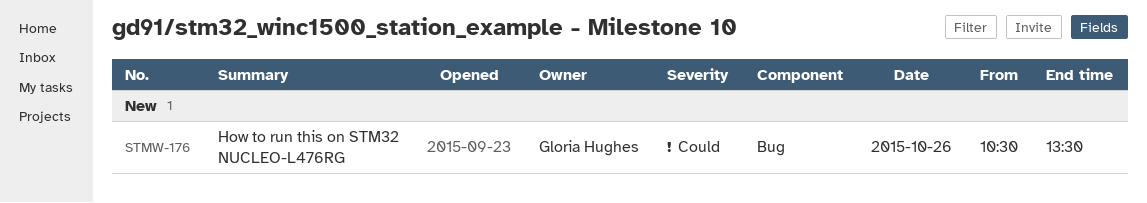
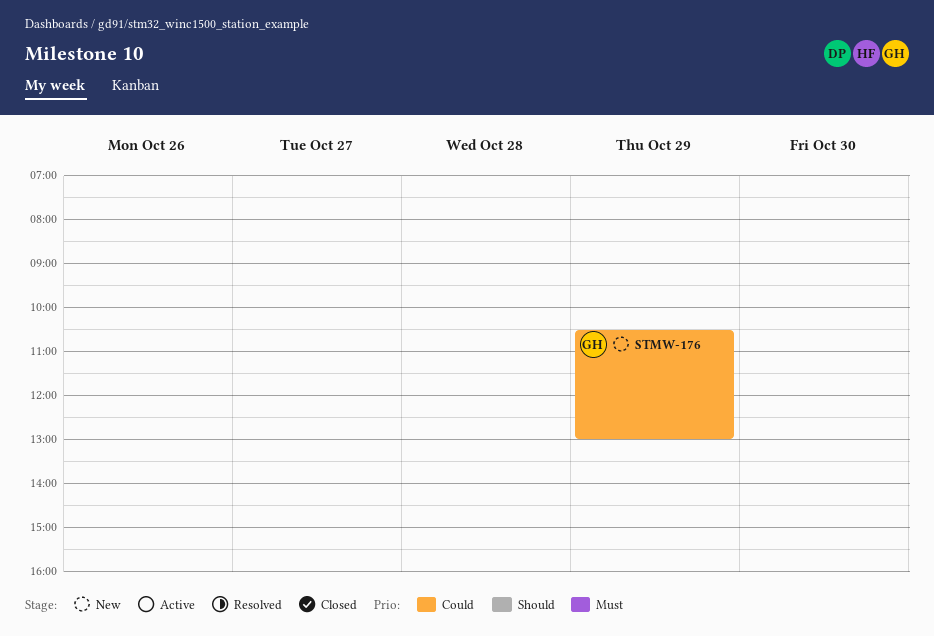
STMW-176, day: Oct 26 -> Oct 29
STMW-176, ends: 13:30 -> 13:00

